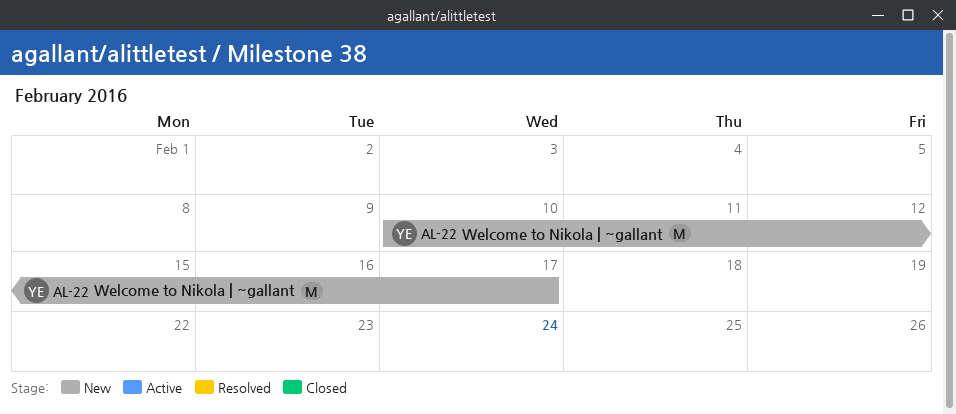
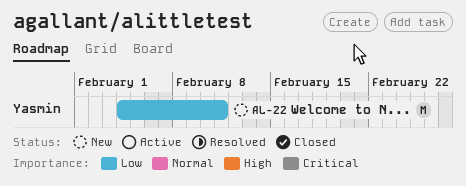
AL-22, start: Feb 10 -> Feb 4
AL-22, due: Feb 17 -> Feb 11

